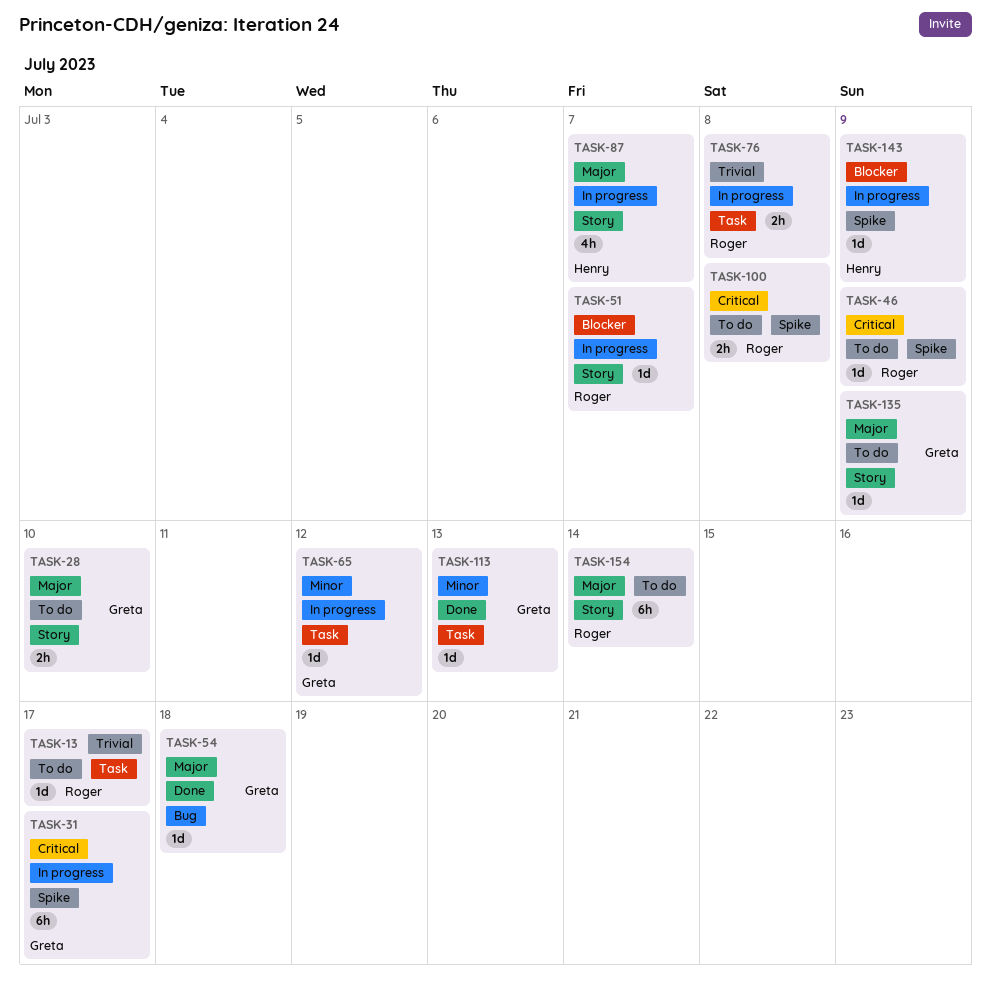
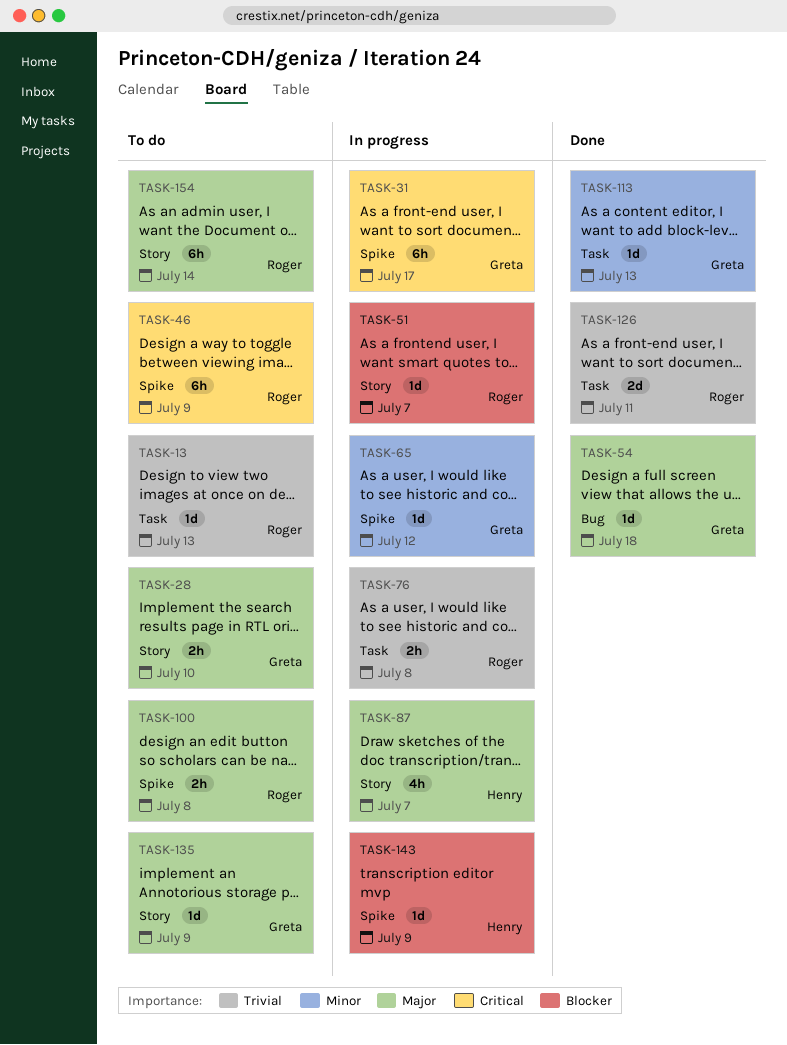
TASK-13, due: Jul 17 -> Jul 13
TASK-46, estimate: 1d -> 6h
TASK-65, label: Task -> Spike
TASK-100, priority: Critical -> Major
TASK-126: none -> present

